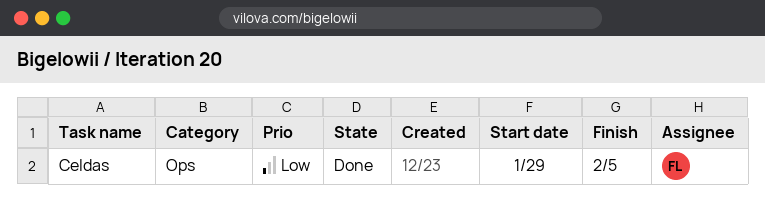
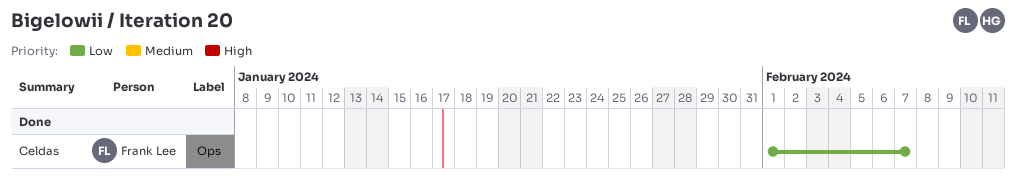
Celdas, start: Jan 29 -> Feb 1
Celdas, due: Feb 5 -> Feb 7

